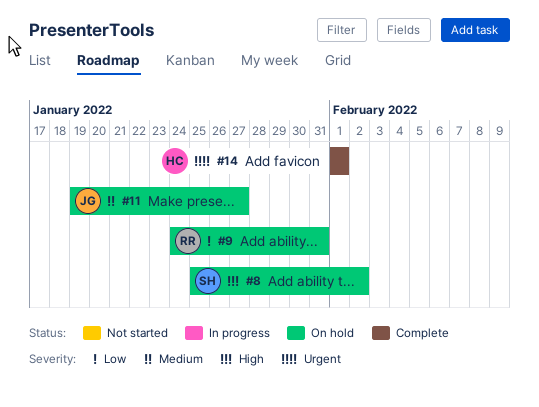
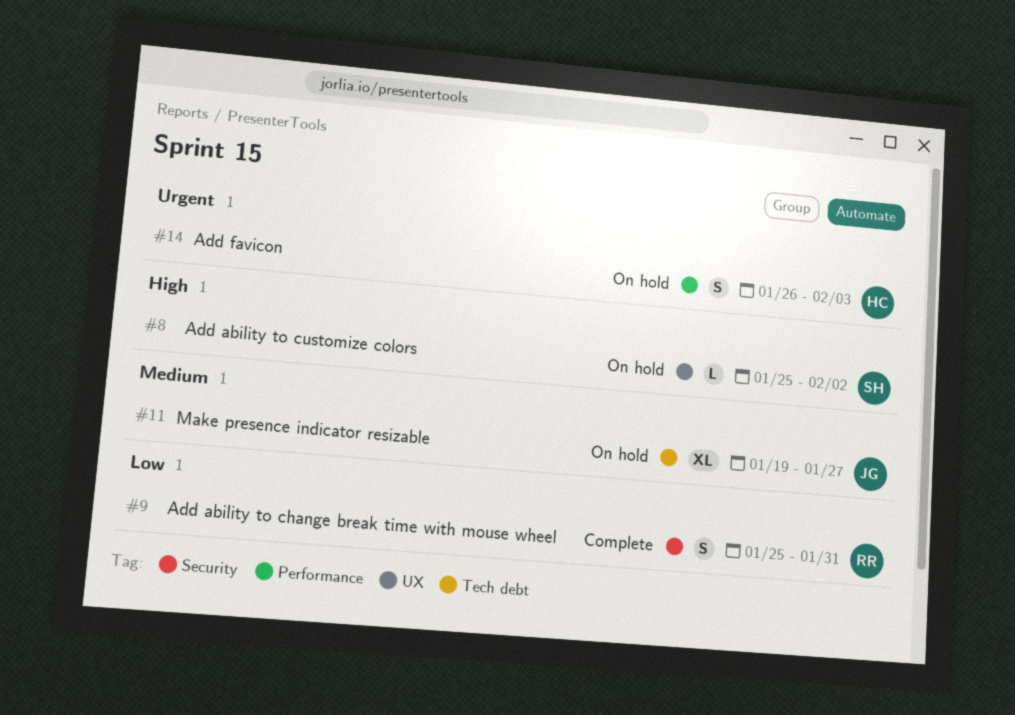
#9, status: On hold -> Complete
#9, start: Jan 24 -> Jan 25
#14, status: Complete -> On hold
#14, start: Feb 1 -> Jan 26
#14, due: Feb 1 -> Feb 3

